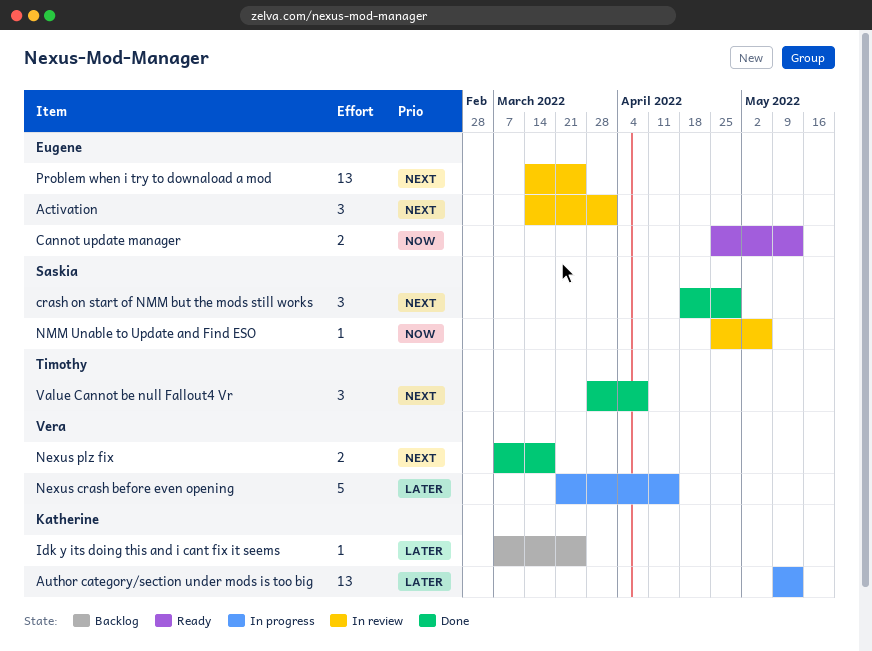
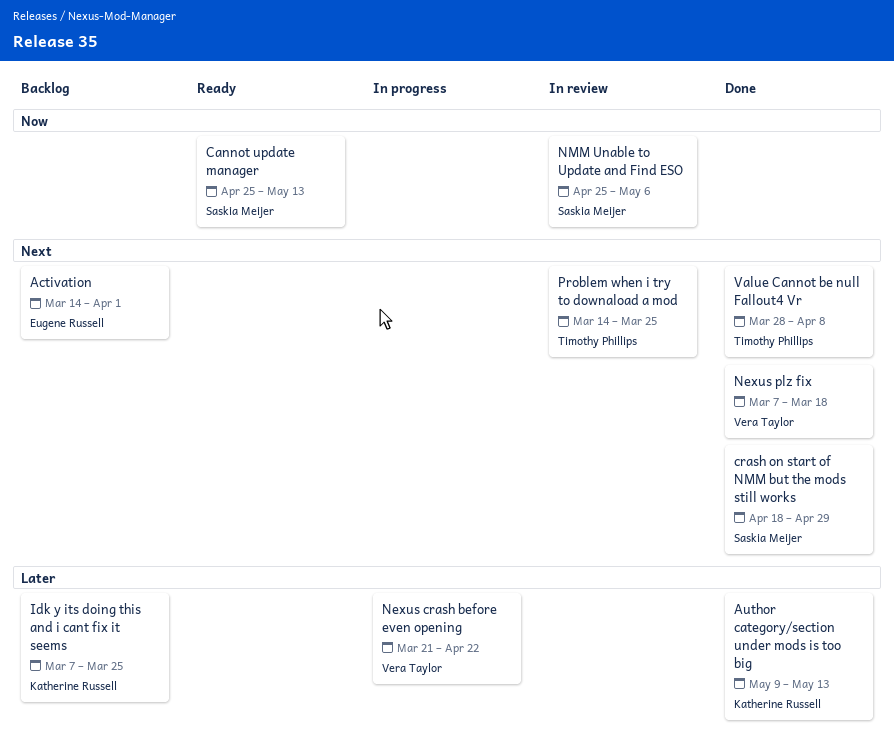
Activation, status: In review -> Backlog
Author category/section under mods is too big, status: In progress -> Done
Cannot update manager, owner: Eugene Russell -> Saskia Meijer
Nexus crash before even opening, due: Apr 15 -> Apr 22
Problem when i try to downaload a mod, owner: Eugene Russell -> Timothy Phillips

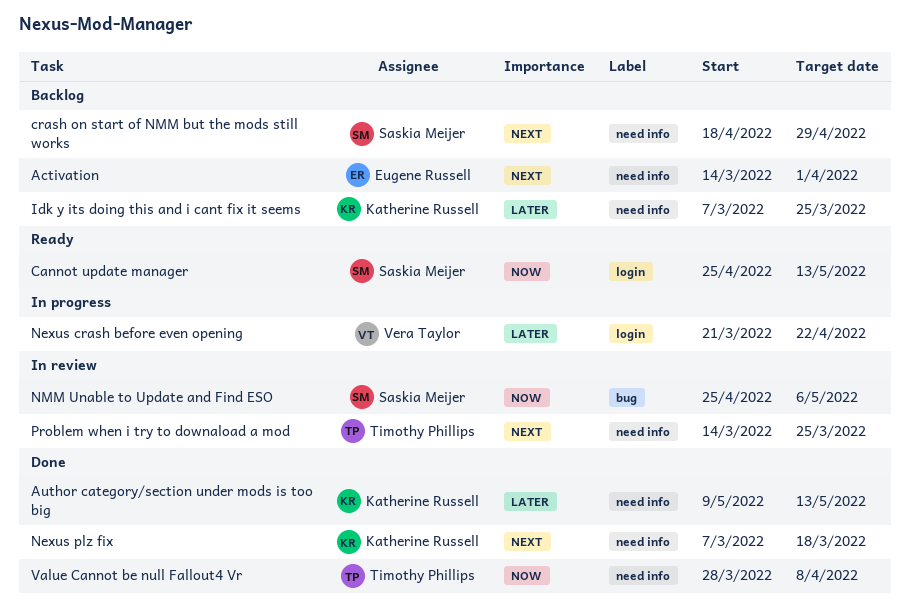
crash on start of NMM but the mods still works, status: Done -> Backlog
Nexus plz fix, owner: Vera Taylor -> Katherine Russell
Value Cannot be null Fallout4 Vr, priority: Next -> Now

